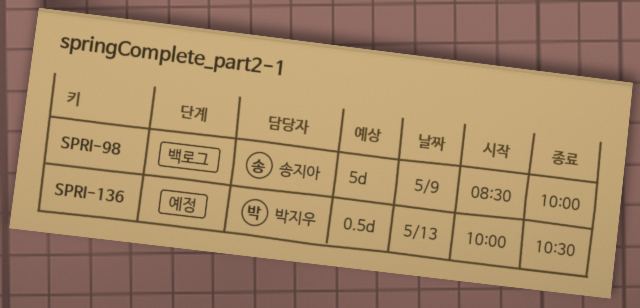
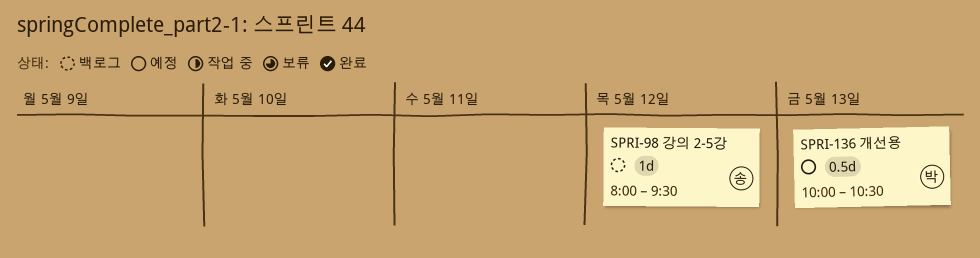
SPRI-98, estimate: 5d -> 1d
SPRI-98, day: May 9 -> May 12
SPRI-98, begins: 08:30 -> 08:00
SPRI-98, ends: 10:00 -> 09:30

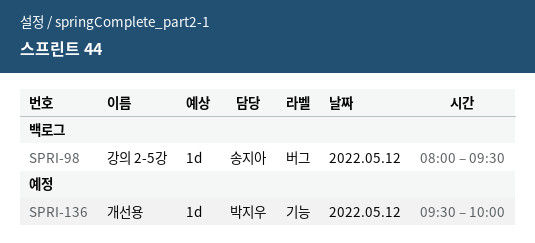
SPRI-136, estimate: 0.5d -> 1d
SPRI-136, day: May 13 -> May 12
SPRI-136, begins: 10:00 -> 09:30
SPRI-136, ends: 10:30 -> 10:00

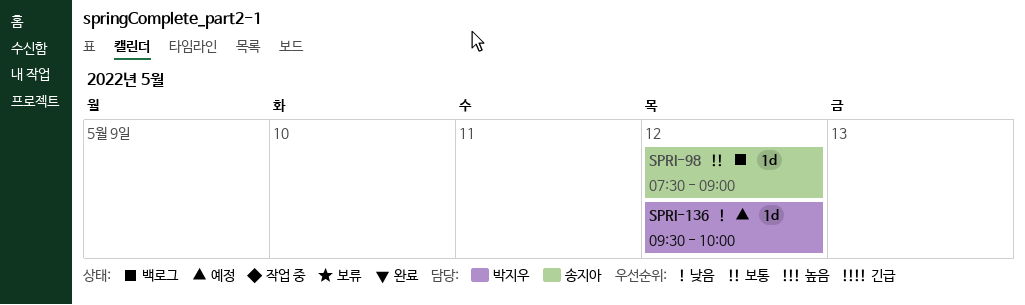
SPRI-98, begins: 08:00 -> 07:30
SPRI-98, ends: 09:30 -> 09:00

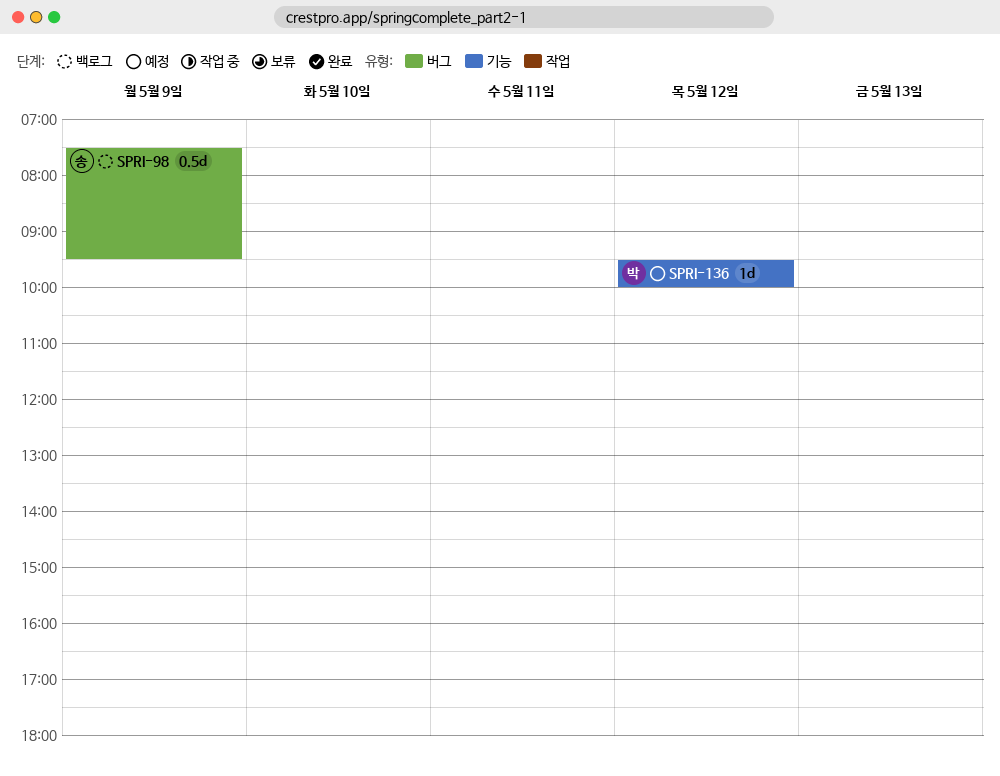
SPRI-98, estimate: 1d -> 0.5d
SPRI-98, day: May 12 -> May 9
SPRI-98, ends: 09:00 -> 09:30

